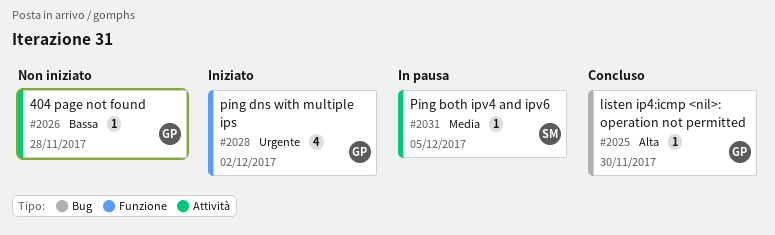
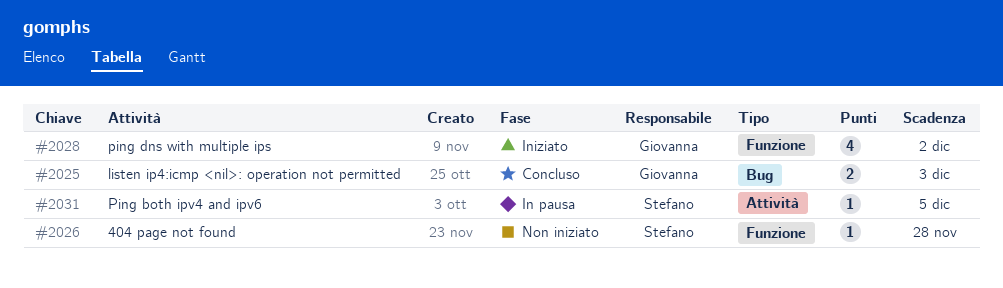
#2025, estimate: 1 -> 2
#2025, due: Nov 30 -> Dec 3
#2026, owner: Giovanna -> Stefano
#2026, label: Attività -> Funzione

